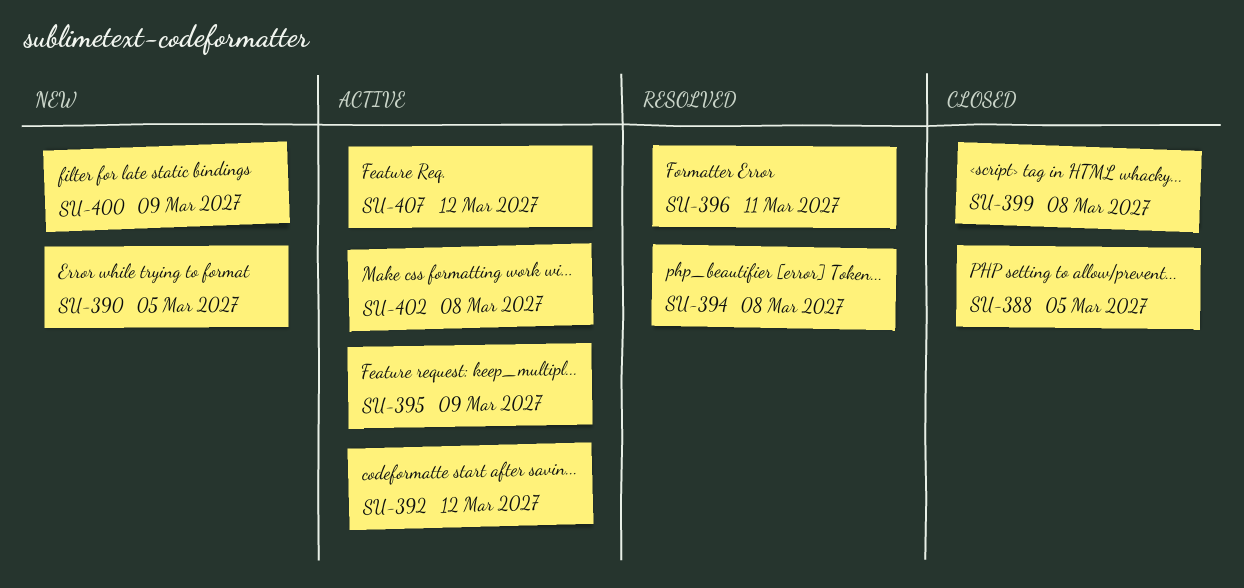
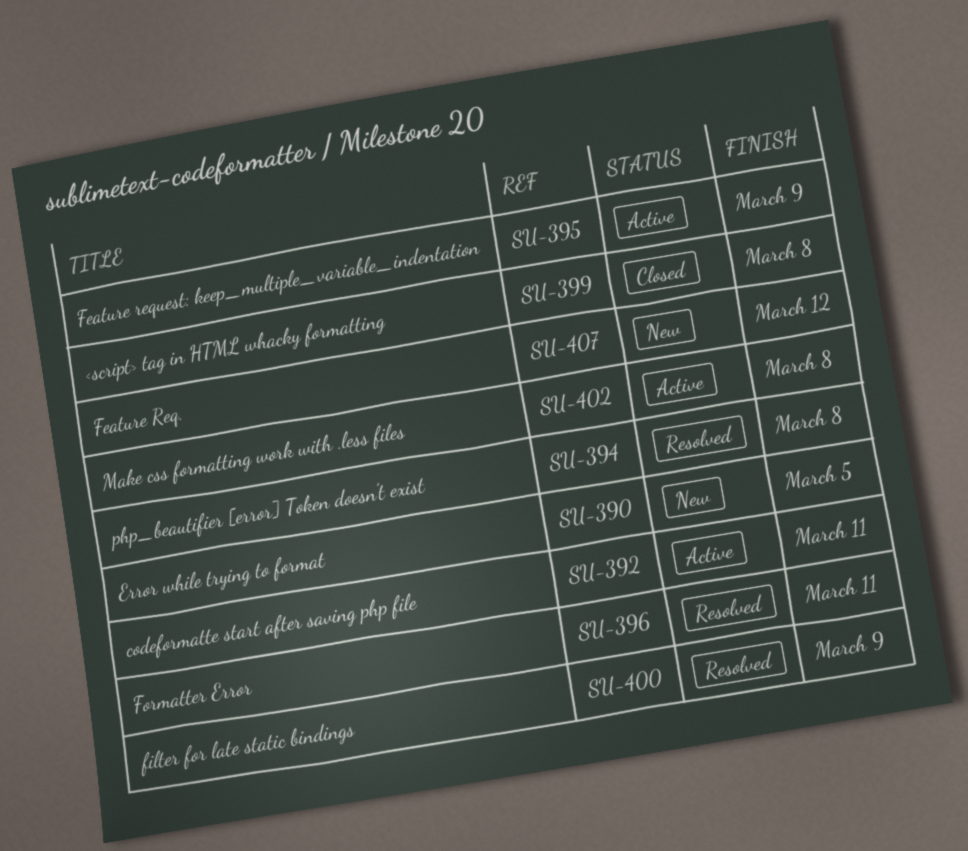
SU-388: present -> none
SU-392, due: Mar 12 -> Mar 11
SU-400, status: New -> Resolved
SU-407, status: Active -> New

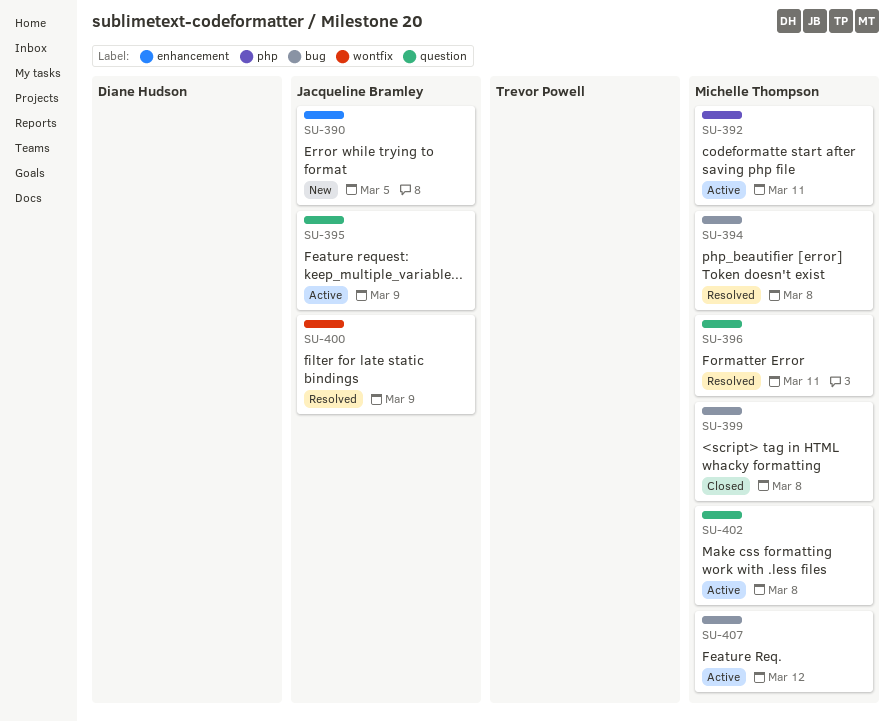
SU-407, status: New -> Active

